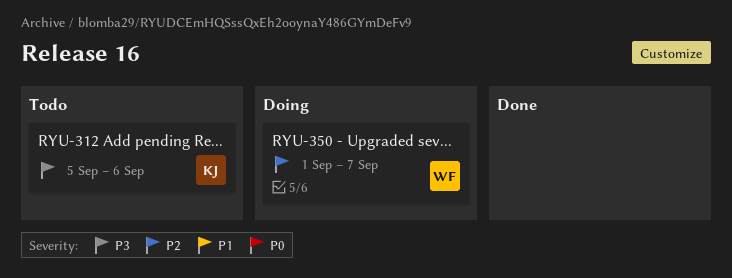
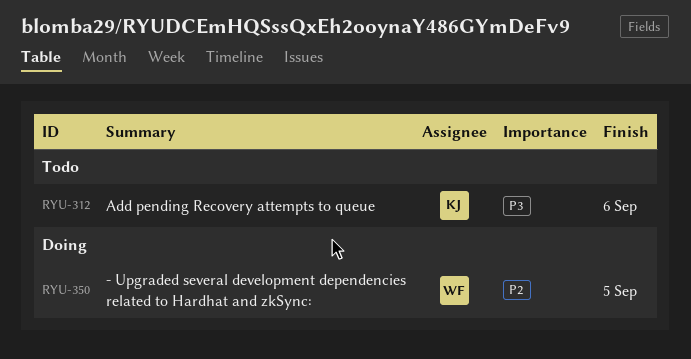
RYU-350, due: Sep 7 -> Sep 5

